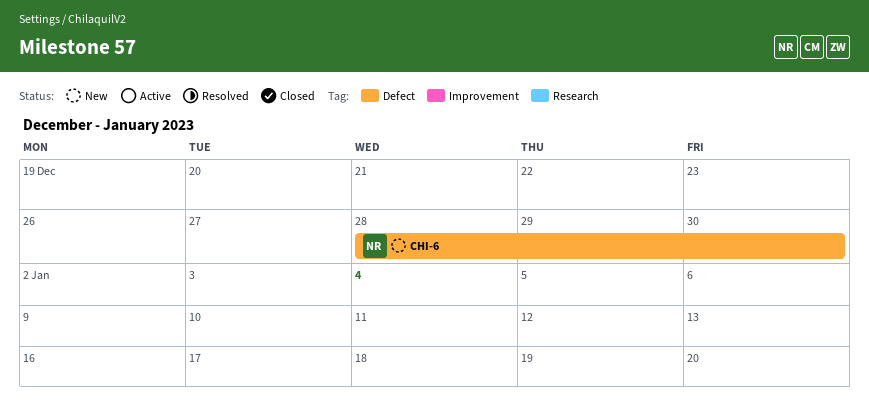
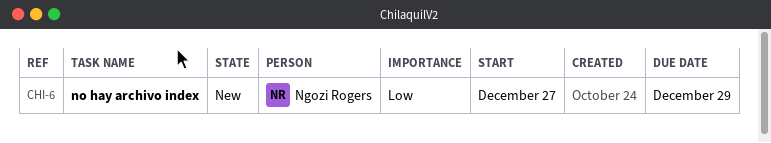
CHI-6, start: Dec 28 -> Dec 27
CHI-6, due: Dec 30 -> Dec 29

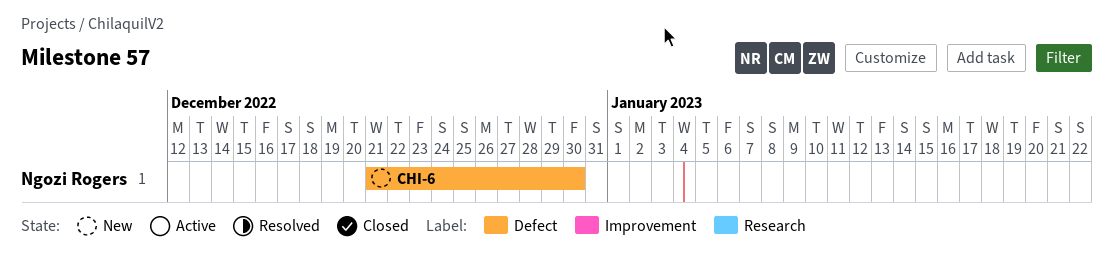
CHI-6, start: Dec 27 -> Dec 21
CHI-6, due: Dec 29 -> Dec 30

